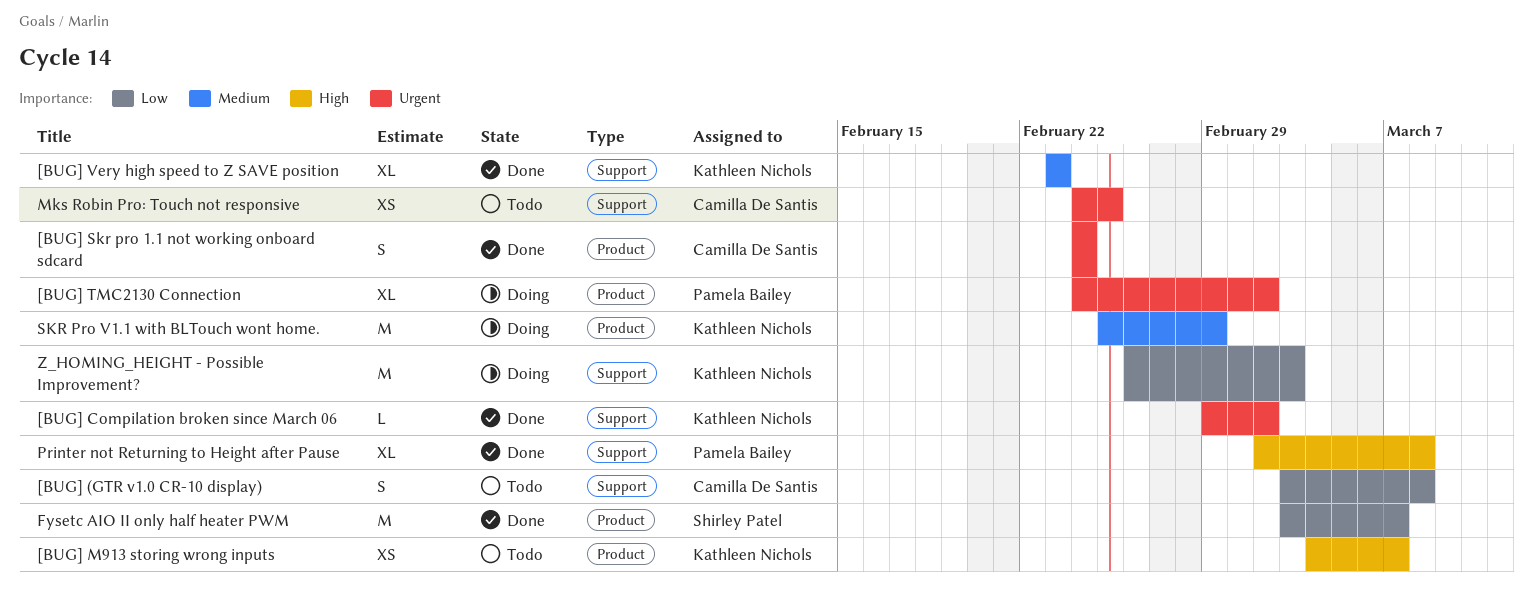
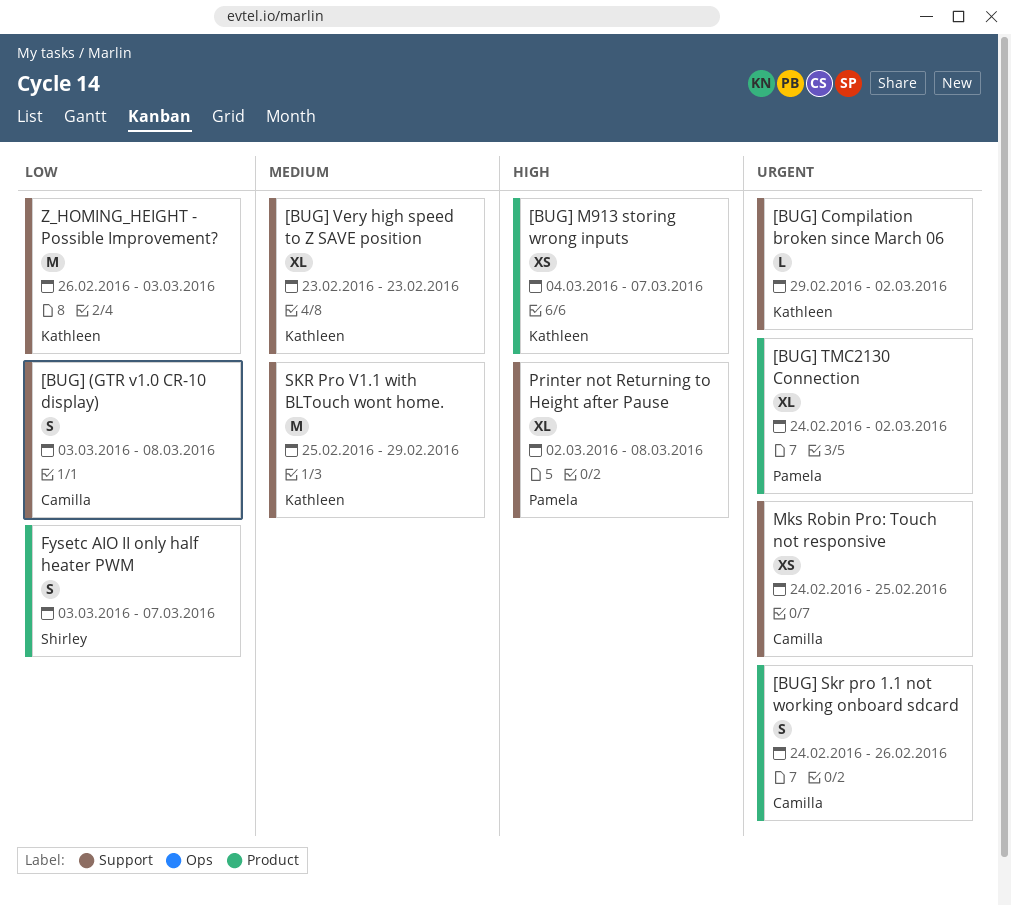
[BUG] Skr pro 1.1 not working onboard sdcard, due: Feb 24 -> Feb 26
Fysetc AIO II only half heater PWM, estimate: M -> S
SKR Pro V1.1 with BLTouch wont home., label: Product -> Support

